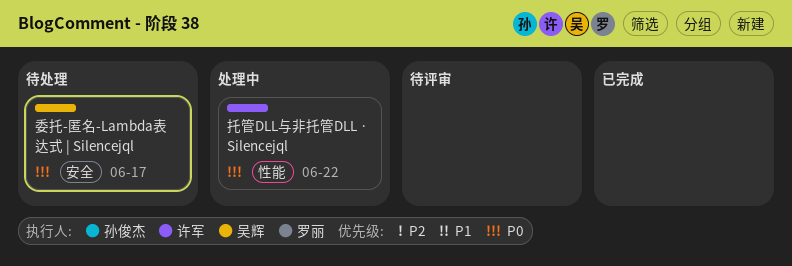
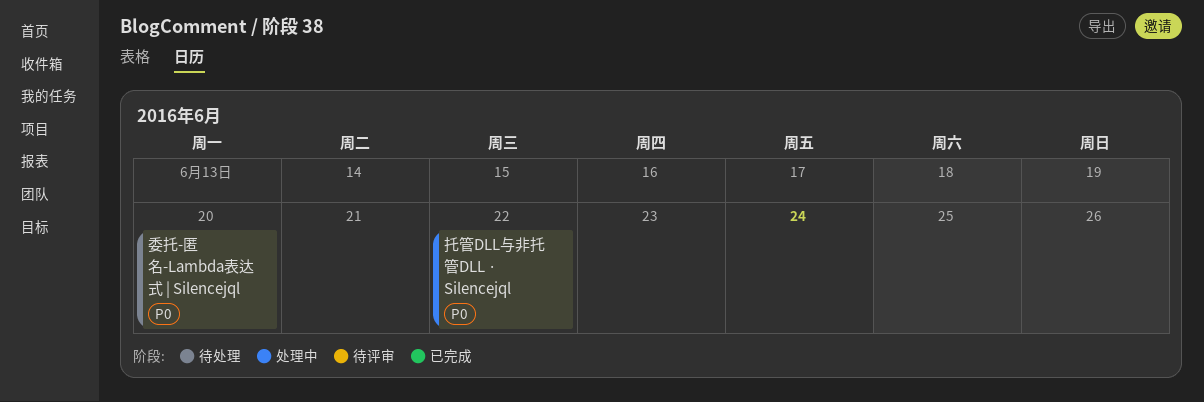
委托-匿名-Lambda表达式 | Silencejql, due: Jun 17 -> Jun 20

